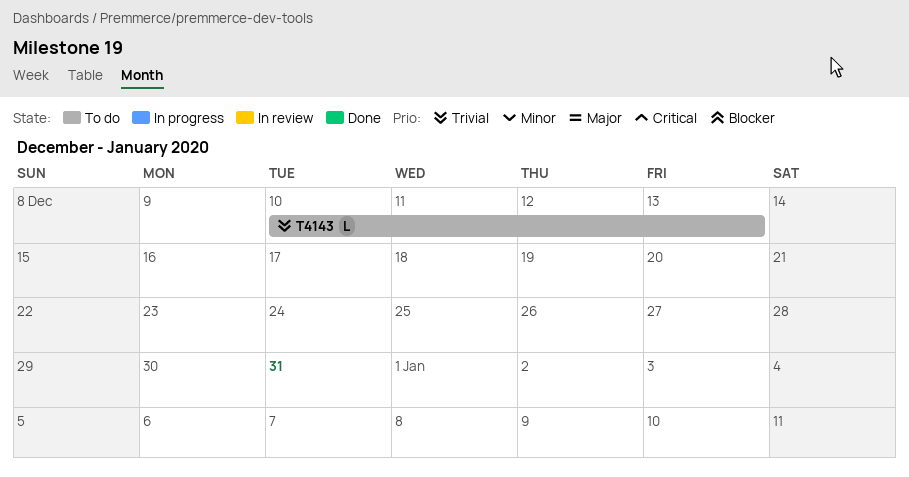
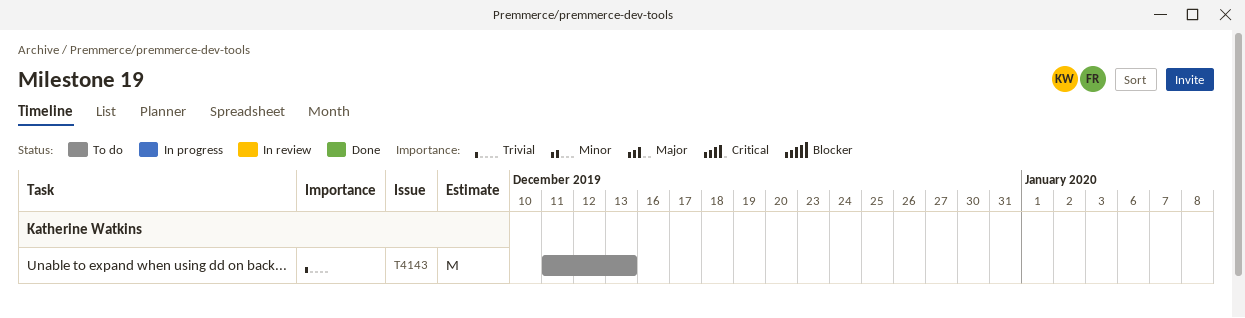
T4143, estimate: L -> M
T4143, start: Dec 10 -> Dec 11

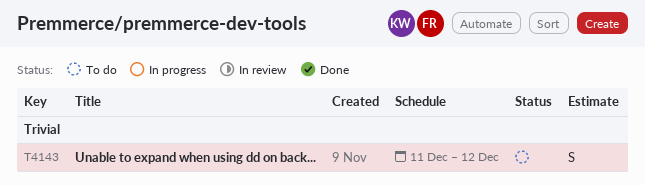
T4143, estimate: M -> S
T4143, due: Dec 13 -> Dec 12

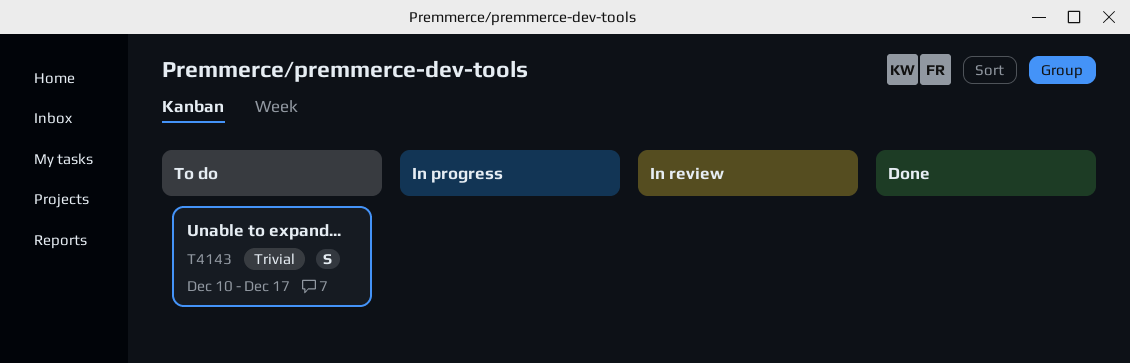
T4143, start: Dec 11 -> Dec 10
T4143, due: Dec 12 -> Dec 17

